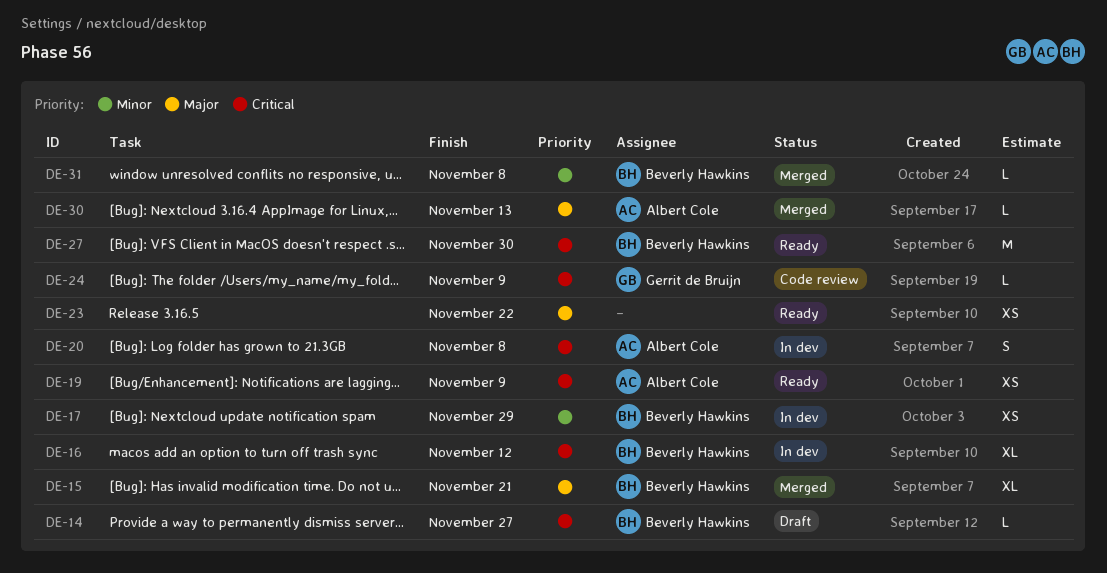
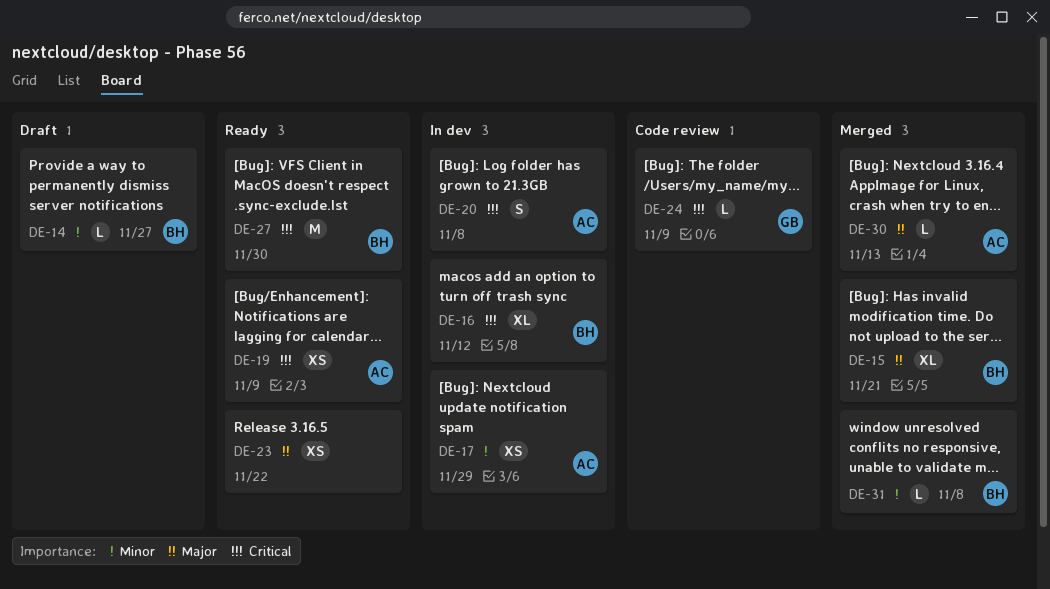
DE-14, priority: Critical -> Minor
DE-17, owner: Beverly Hawkins -> Albert Cole

